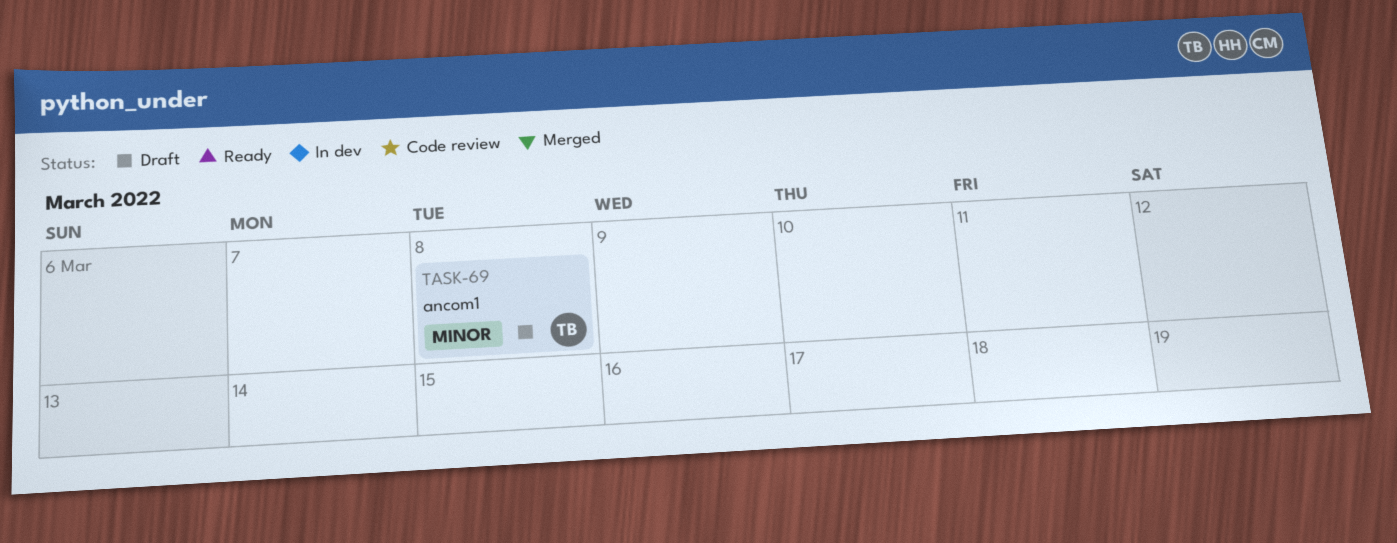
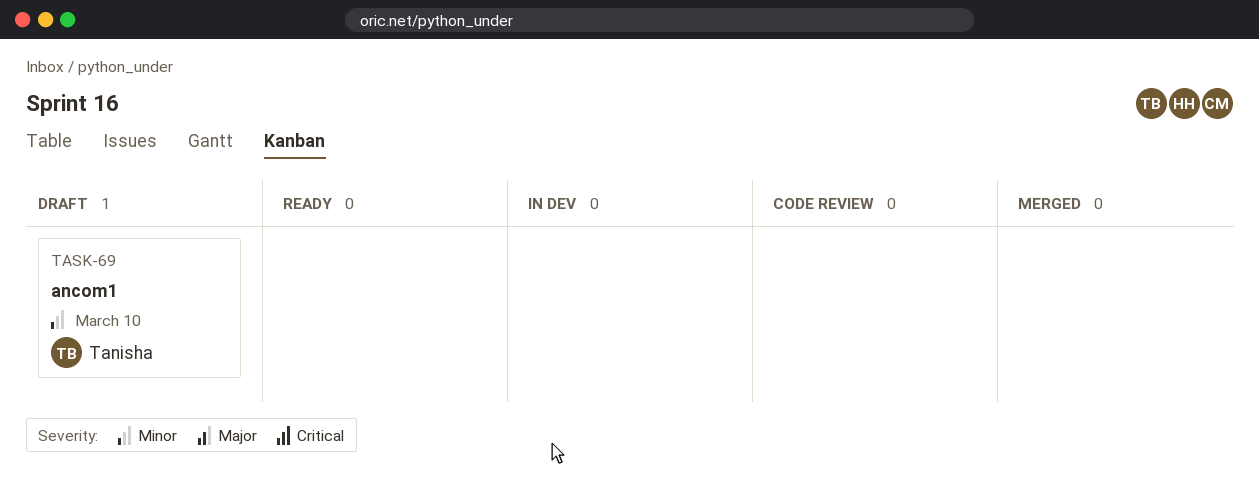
TASK-69, due: Mar 8 -> Mar 10

